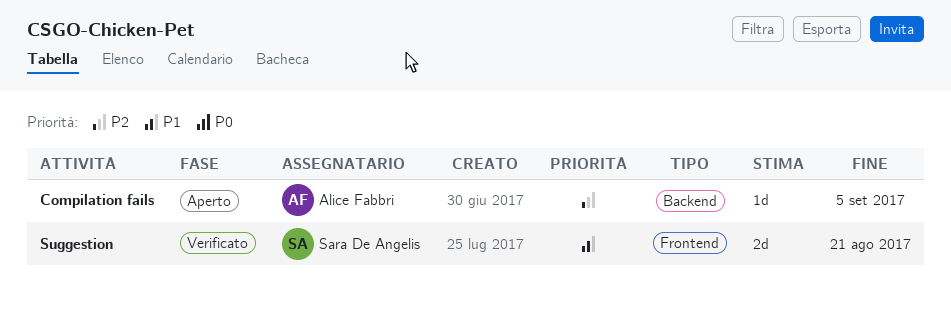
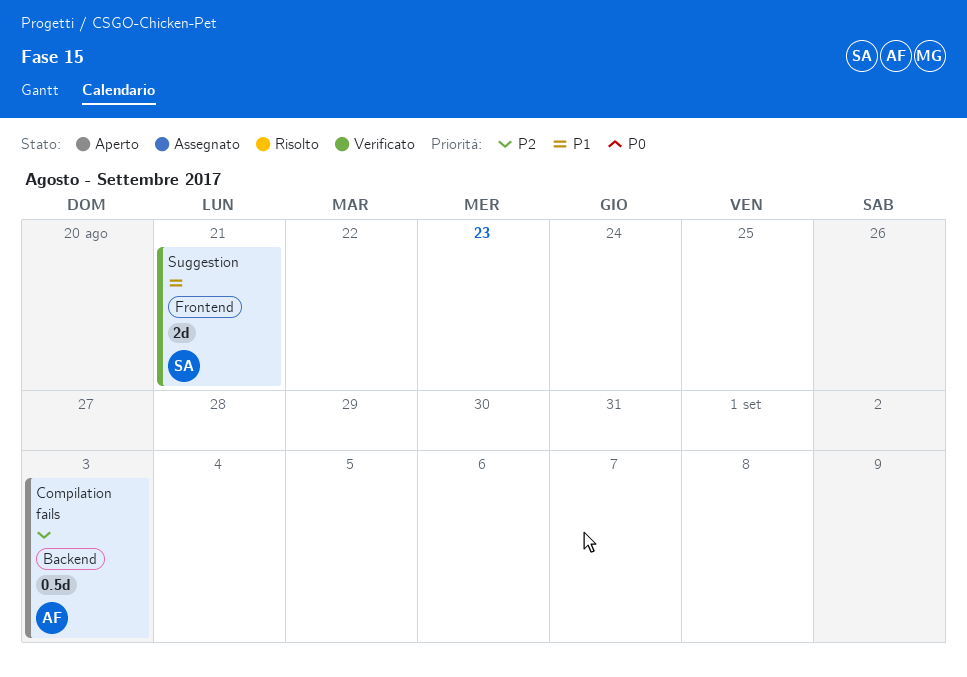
Compilation fails, estimate: 1d -> 0.5d
Compilation fails, due: Sep 5 -> Sep 3

